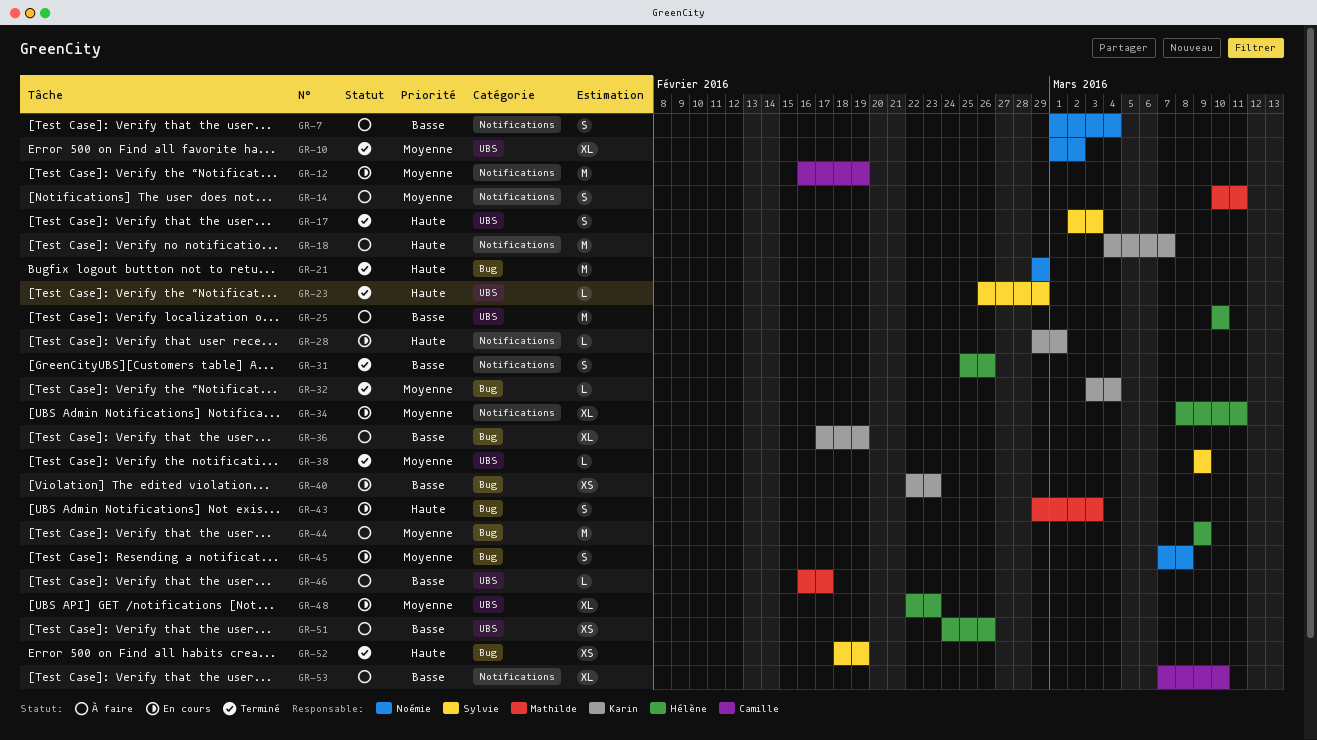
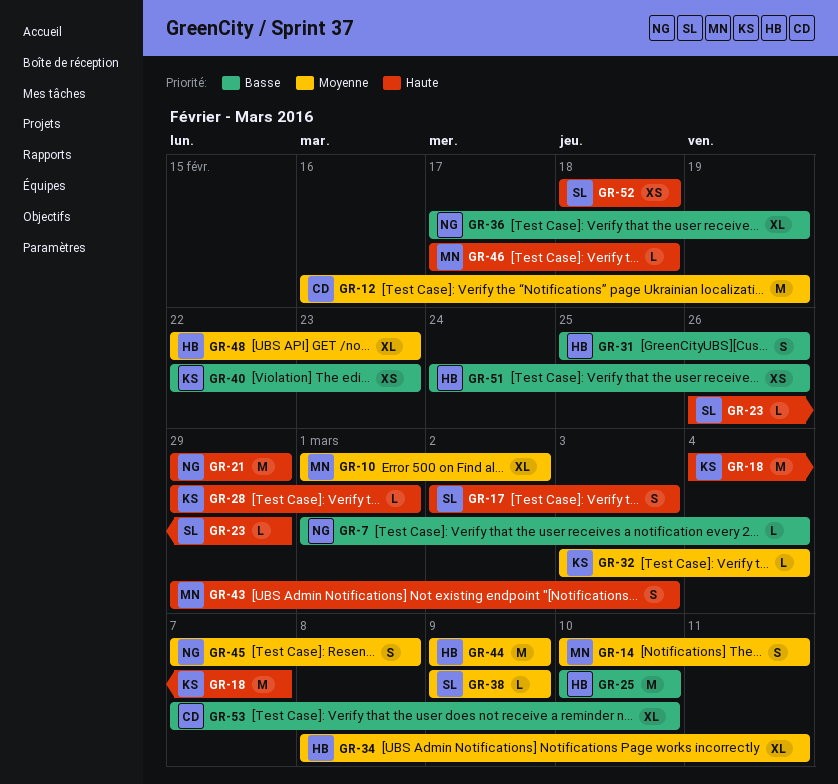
GR-7, estimate: S -> L
GR-10, owner: Noémie -> Mathilde
GR-36, owner: Karin -> Noémie
GR-46, priority: Basse -> Haute
GR-46, start: Feb 16 -> Feb 17
GR-46, due: Feb 17 -> Feb 18
GR-52, due: Feb 19 -> Feb 18

